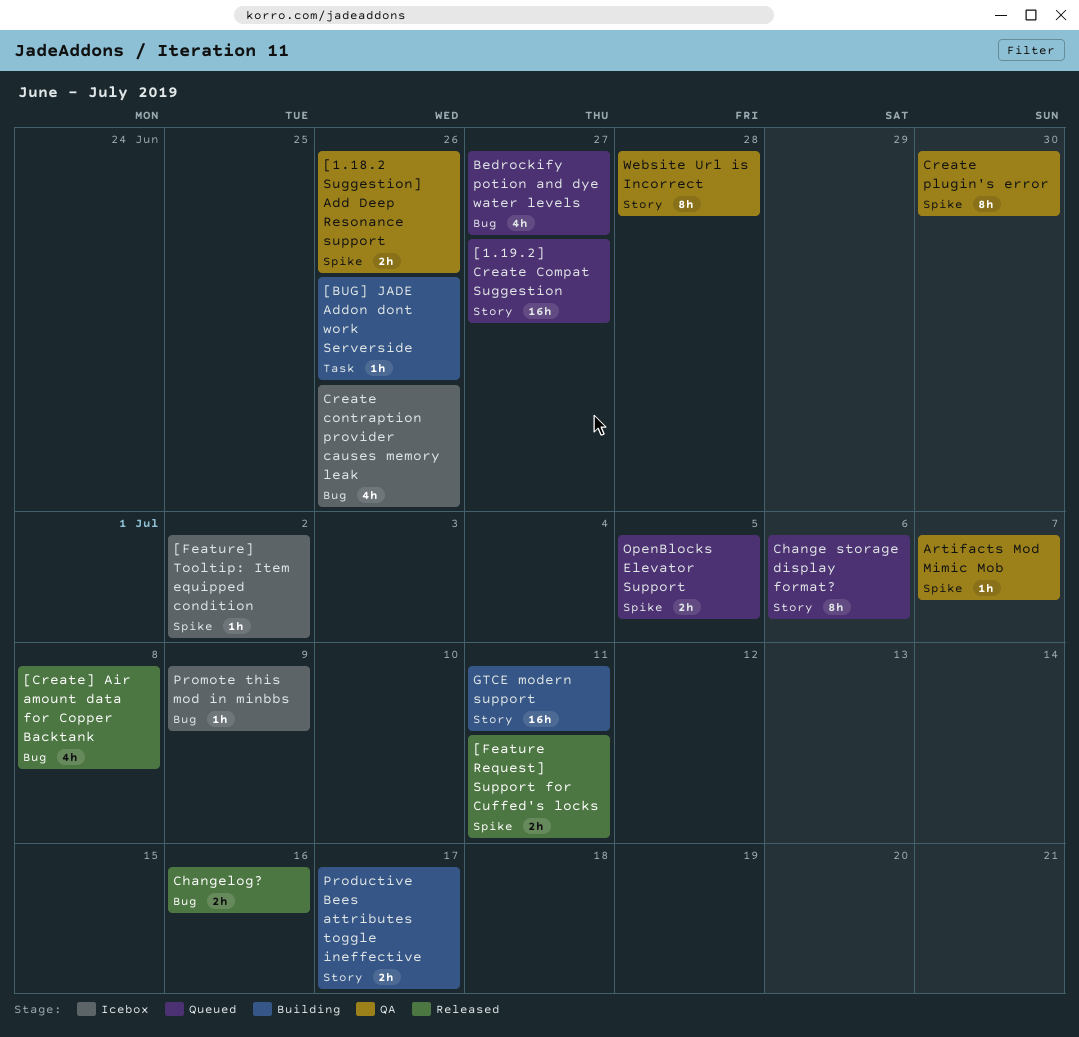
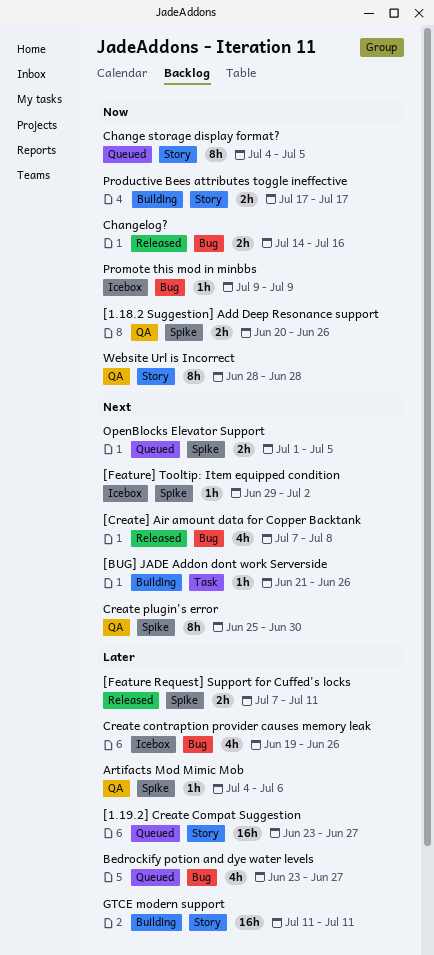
Artifacts Mod Mimic Mob, due: Jul 7 -> Jul 6
Change storage display format?, due: Jul 6 -> Jul 5

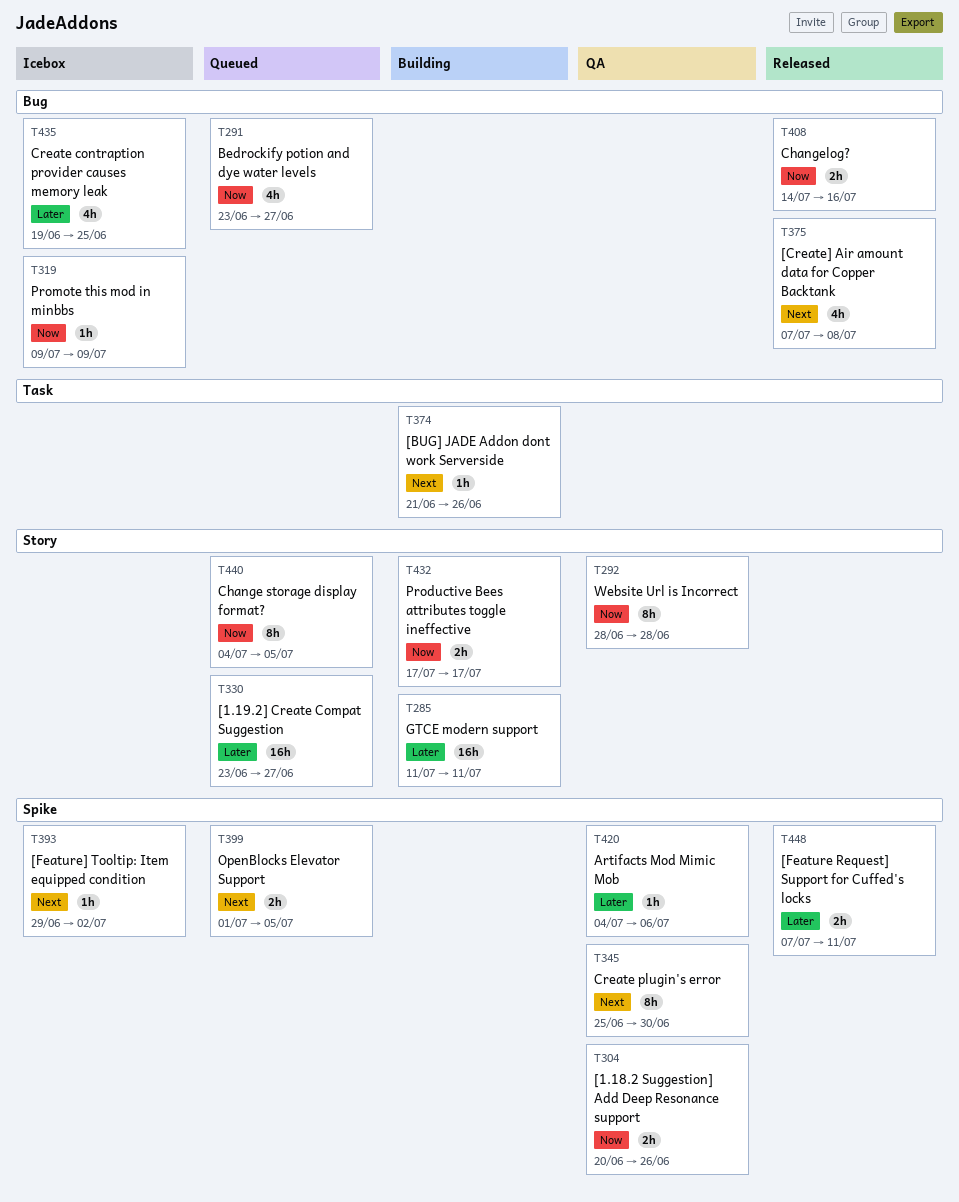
Bedrockify potion and dye water levels, priority: Later -> Now
Create contraption provider causes memory leak, due: Jun 26 -> Jun 25

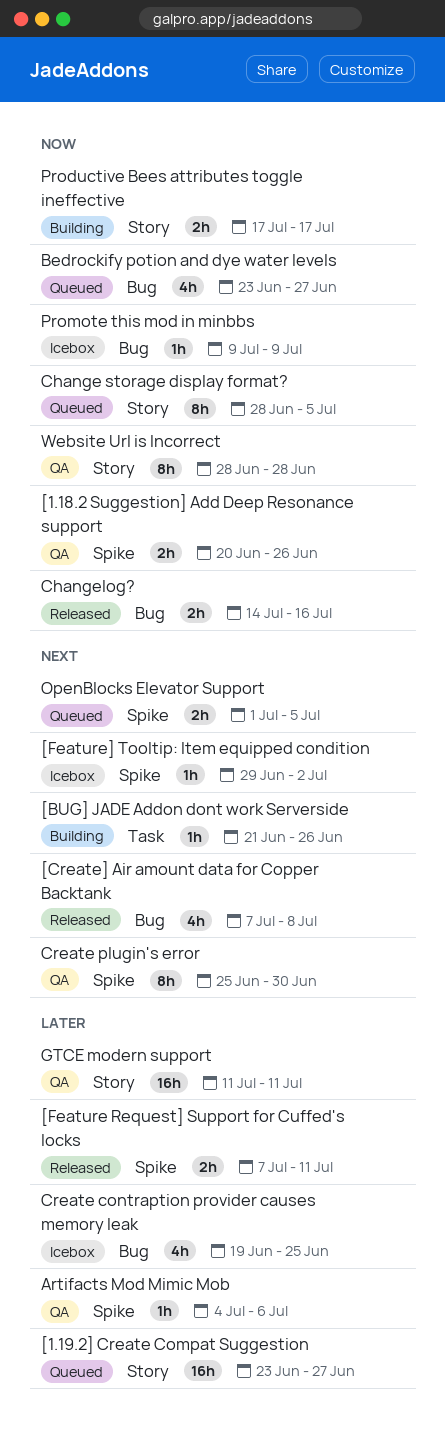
Change storage display format?, start: Jul 4 -> Jun 28
GTCE modern support, status: Building -> QA

